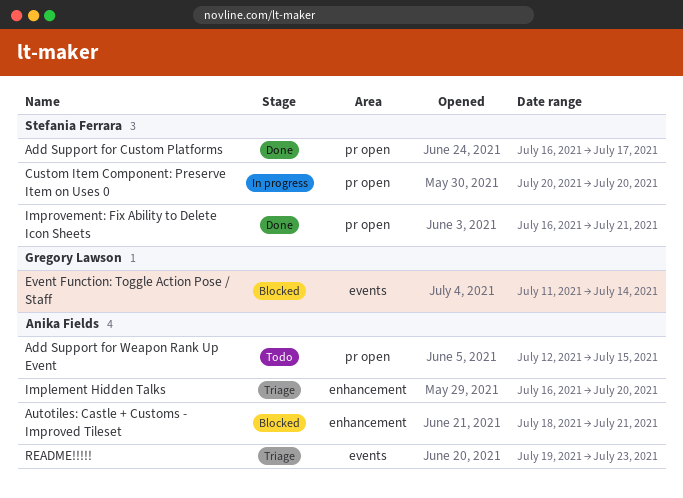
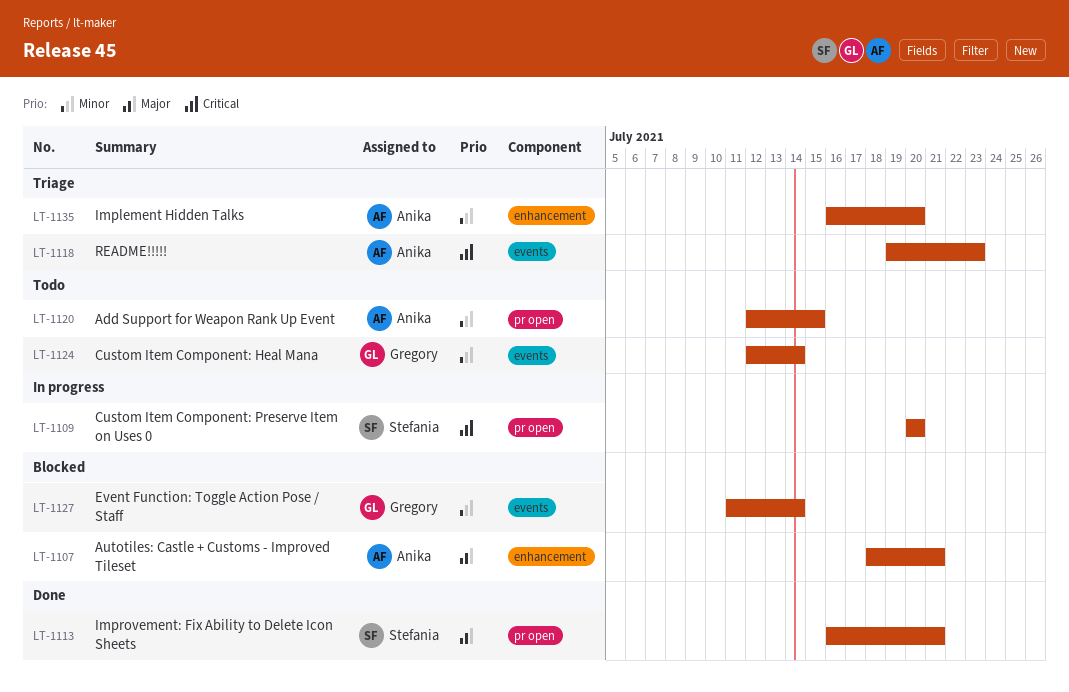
Add Support for Custom Platforms: present -> none
Custom Item Component: Heal Mana: none -> present

